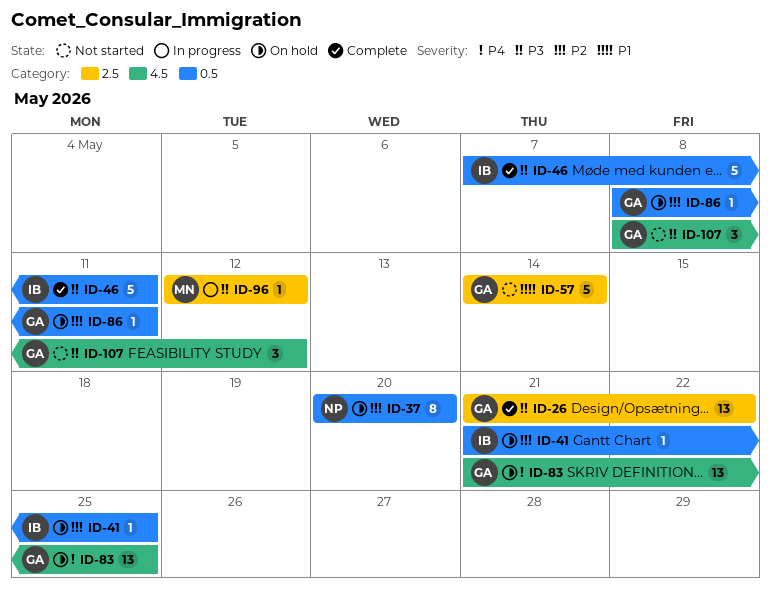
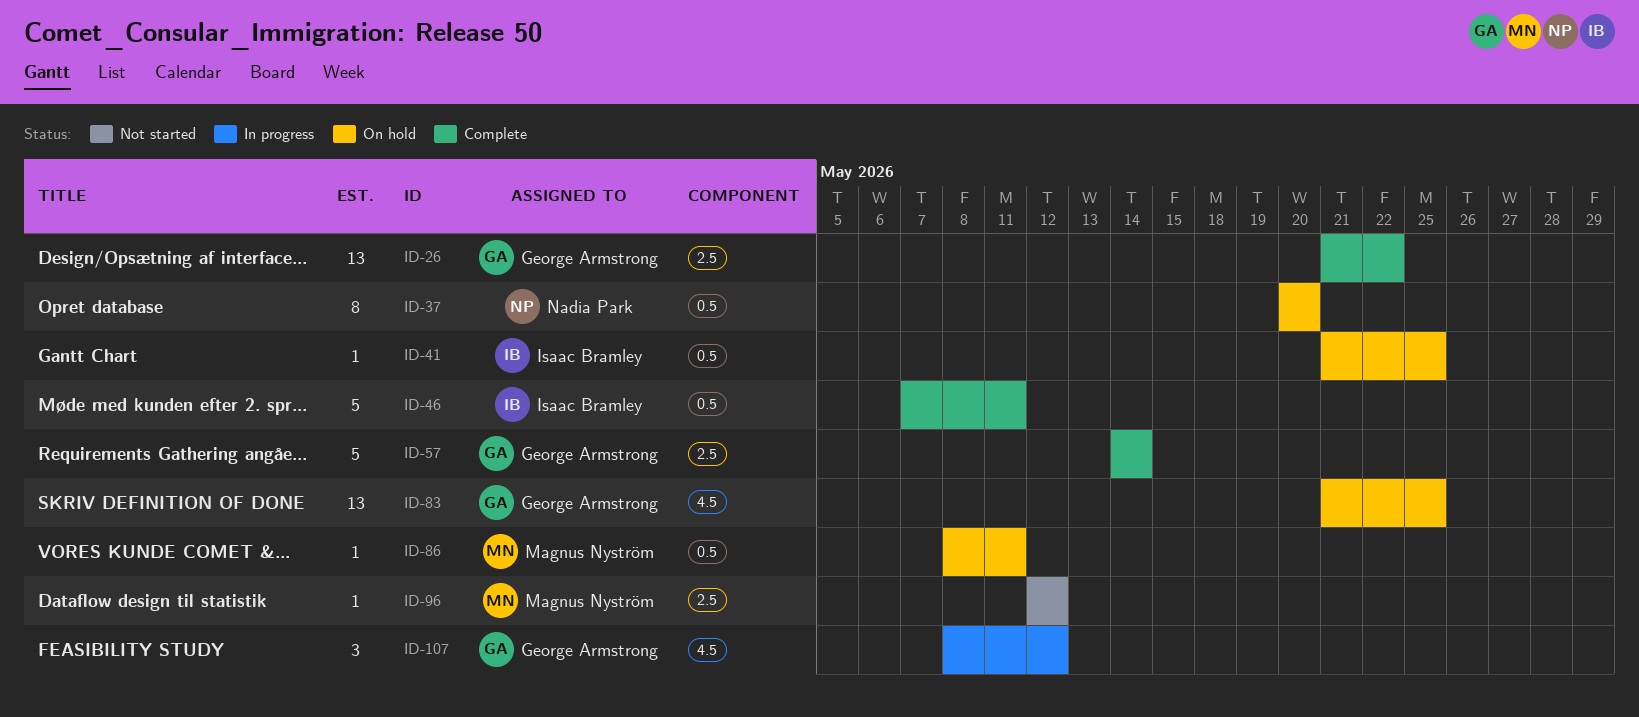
ID-57, status: Not started -> Complete
ID-86, owner: George Armstrong -> Magnus Nyström
ID-96, status: In progress -> Not started
ID-107, status: Not started -> In progress

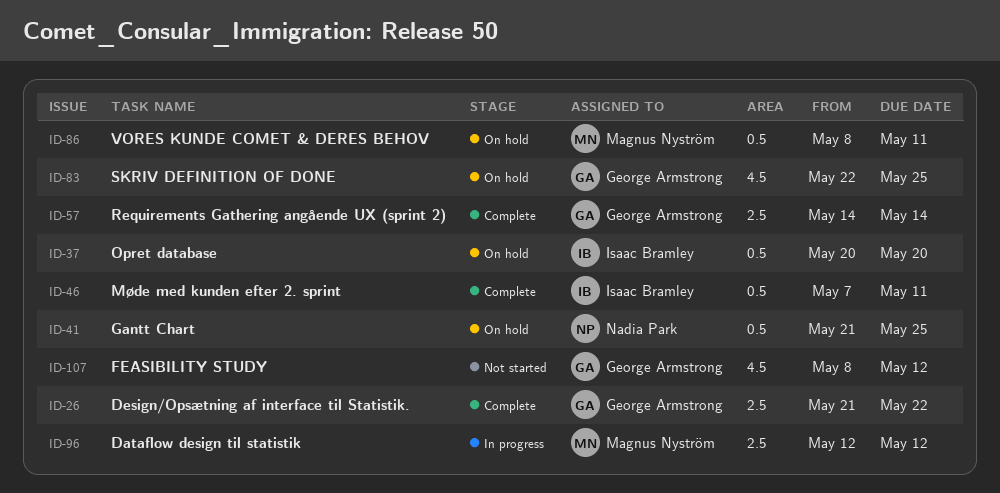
ID-37, owner: Nadia Park -> Isaac Bramley
ID-41, owner: Isaac Bramley -> Nadia Park
ID-83, start: May 21 -> May 22
ID-96, status: Not started -> In progress
ID-107, status: In progress -> Not started

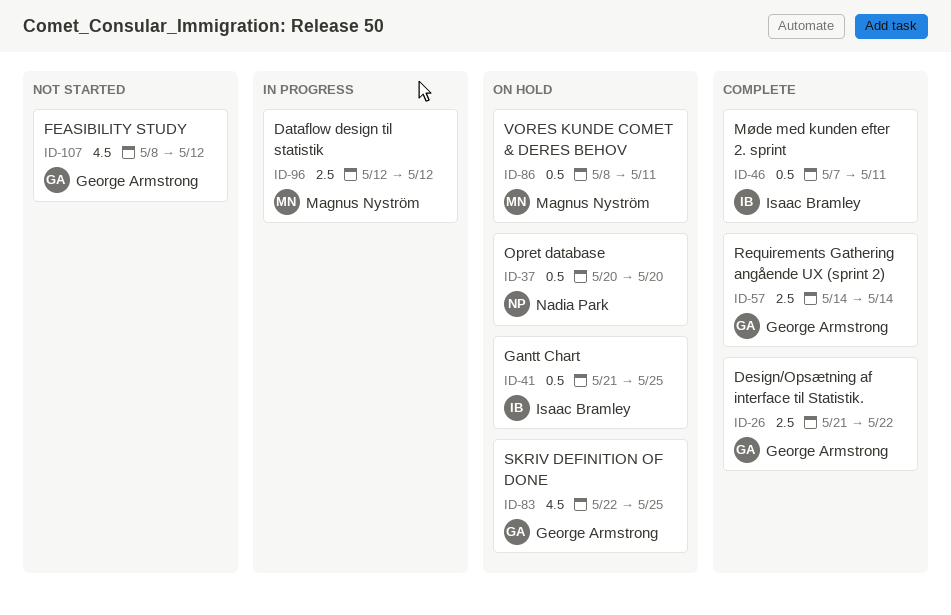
ID-37, owner: Isaac Bramley -> Nadia Park
ID-41, owner: Nadia Park -> Isaac Bramley

